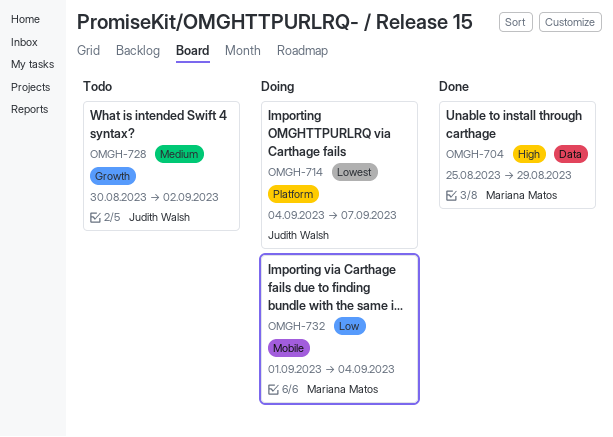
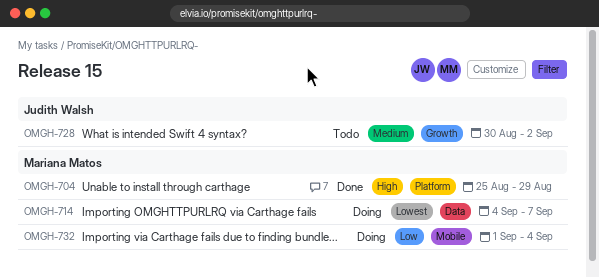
OMGH-704, label: Data -> Platform
OMGH-714, owner: Judith Walsh -> Mariana Matos
OMGH-714, label: Platform -> Data

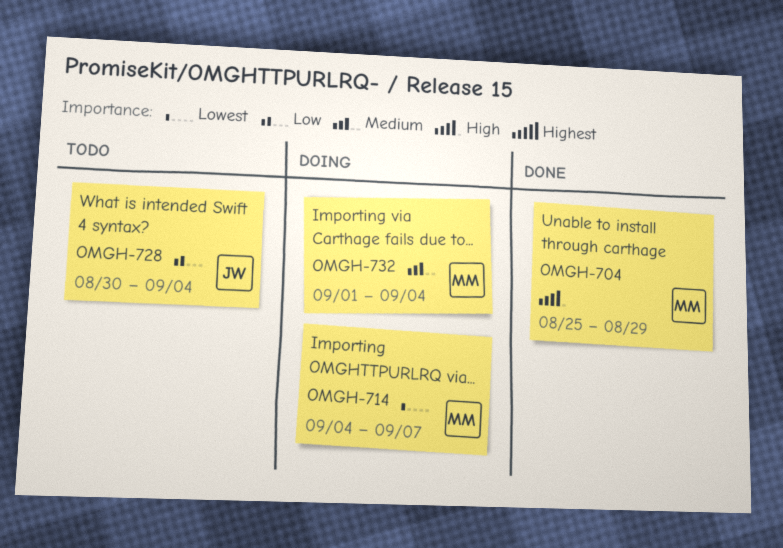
OMGH-728, priority: Medium -> Low
OMGH-728, due: Sep 2 -> Sep 4
OMGH-732, priority: Low -> Medium

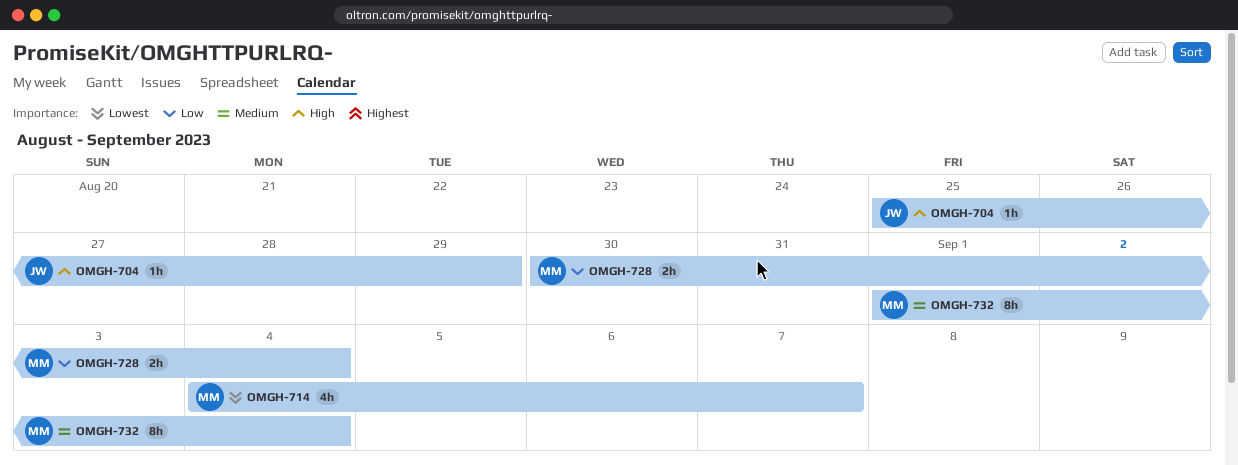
OMGH-704, owner: MM -> JW
OMGH-728, owner: JW -> MM

